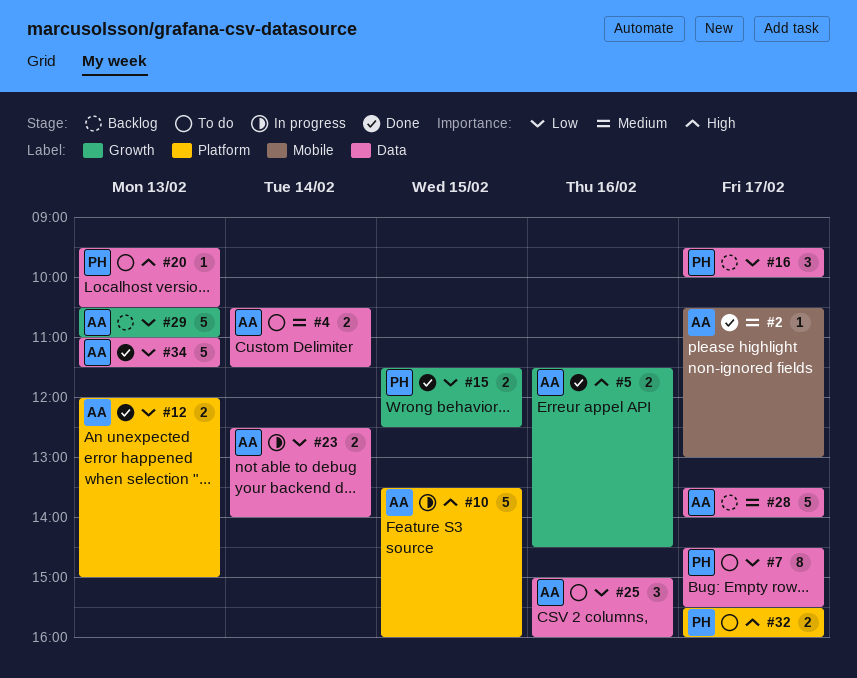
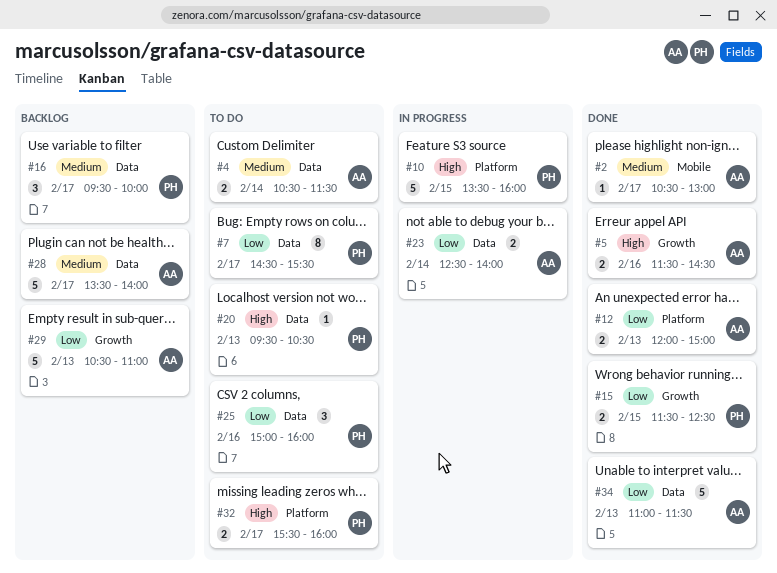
#10, owner: AA -> PH
#16, priority: Low -> Medium
#25, owner: AA -> PH

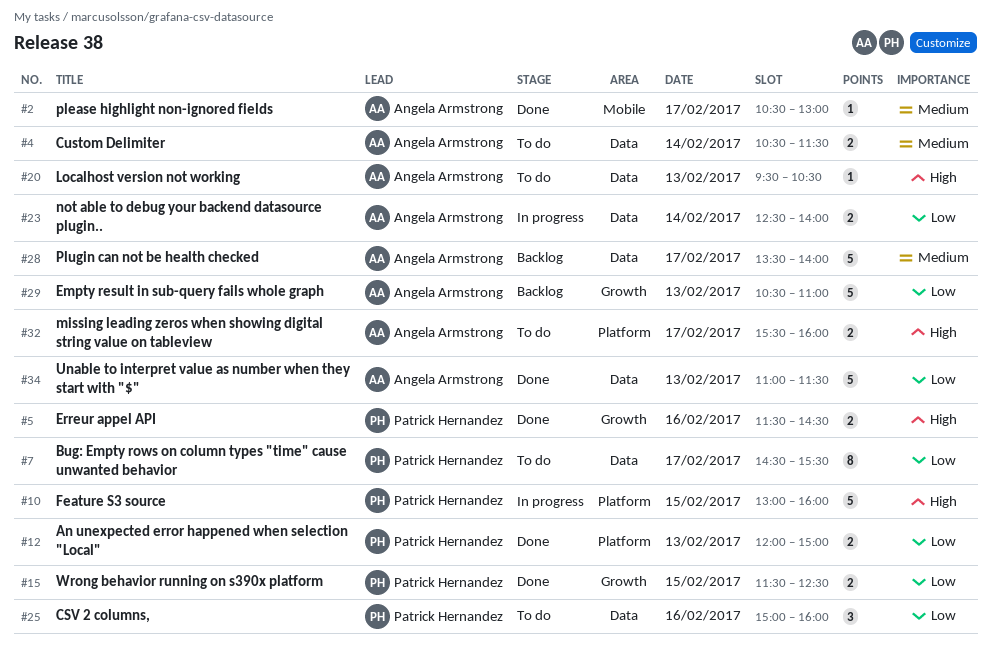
#5, owner: Angela Armstrong -> Patrick Hernandez
#10, begins: 13:30 -> 13:00
#12, owner: Angela Armstrong -> Patrick Hernandez
#16: present -> none
#20, owner: Patrick Hernandez -> Angela Armstrong
#32, owner: Patrick Hernandez -> Angela Armstrong

